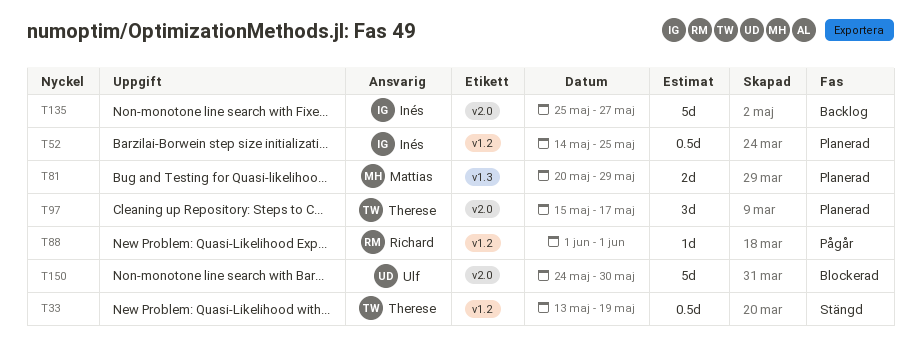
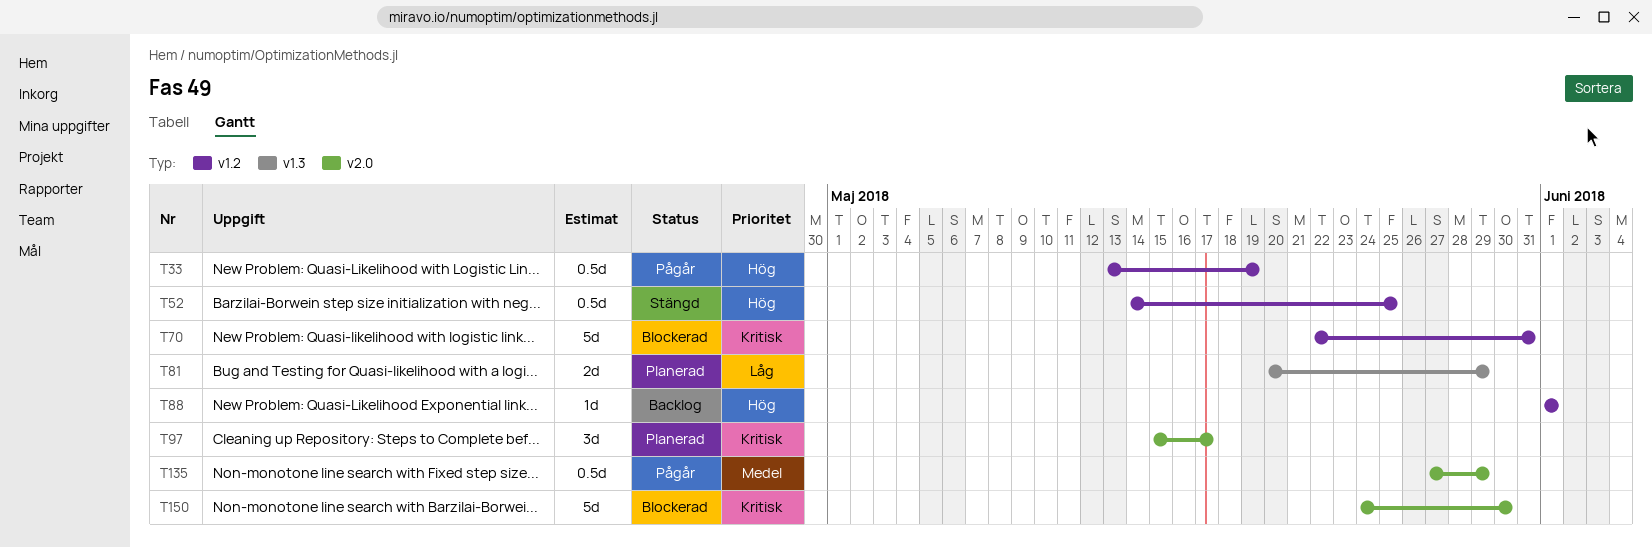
T33, status: Stängd -> Pågår
T52, status: Planerad -> Stängd
T70: none -> present
T88, status: Pågår -> Backlog
T135, status: Backlog -> Pågår
T135, estimate: 5d -> 0.5d
T135, start: May 25 -> May 27
T135, due: May 27 -> May 29

